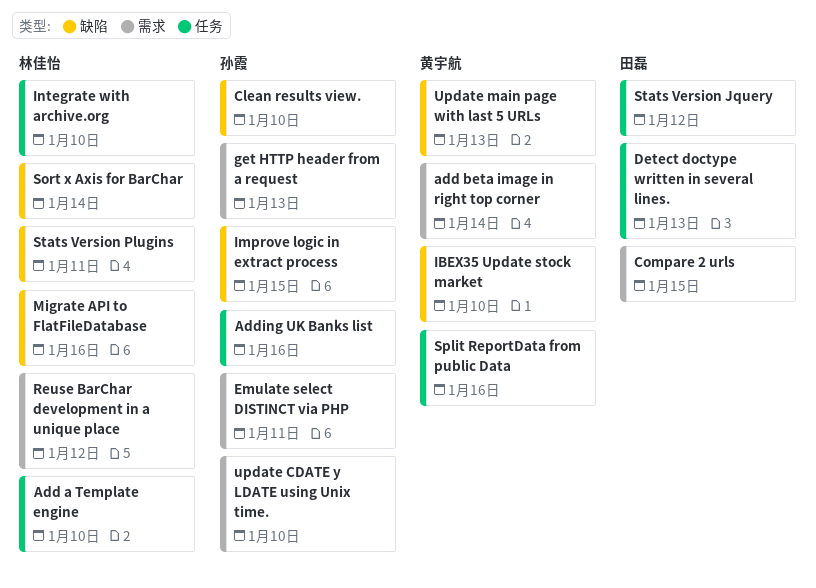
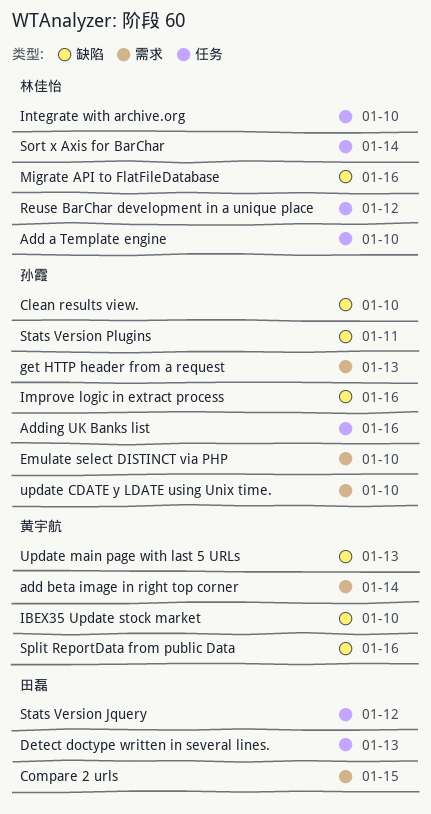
Emulate select DISTINCT via PHP, due: Jan 11 -> Jan 10
Improve logic in extract process, due: Jan 15 -> Jan 16
Reuse BarChar development in a unique place, label: 需求 -> 任务
Sort x Axis for BarChar, label: 缺陷 -> 任务
Split ReportData from public Data, label: 任务 -> 缺陷
Stats Version Plugins, owner: 林佳怡 -> 孙霞

